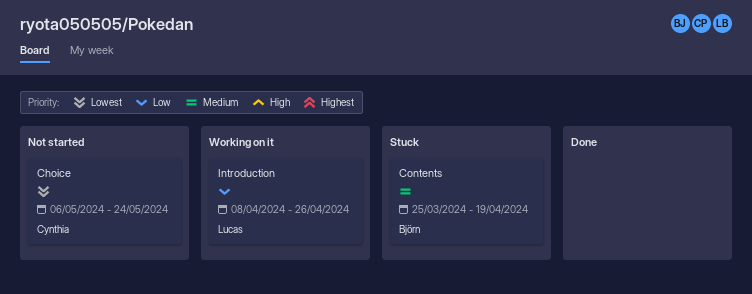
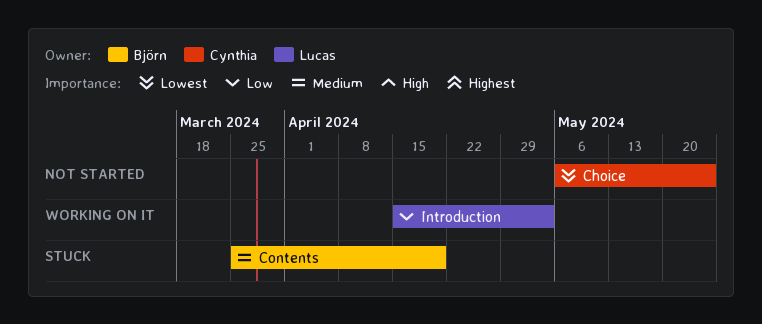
Introduction, start: Apr 8 -> Apr 15
Introduction, due: Apr 26 -> May 3

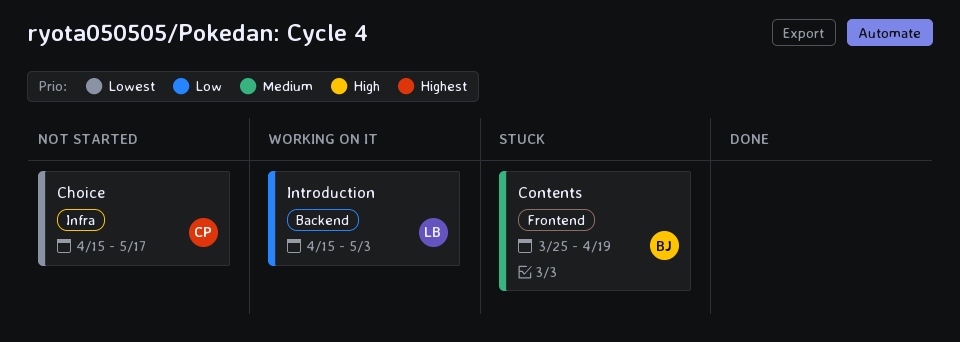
Choice, start: May 6 -> Apr 15
Choice, due: May 24 -> May 17

